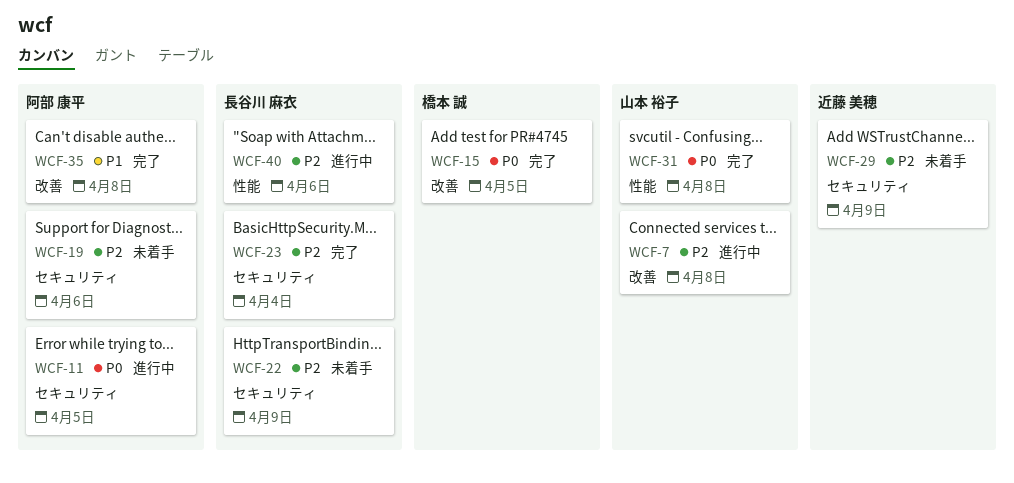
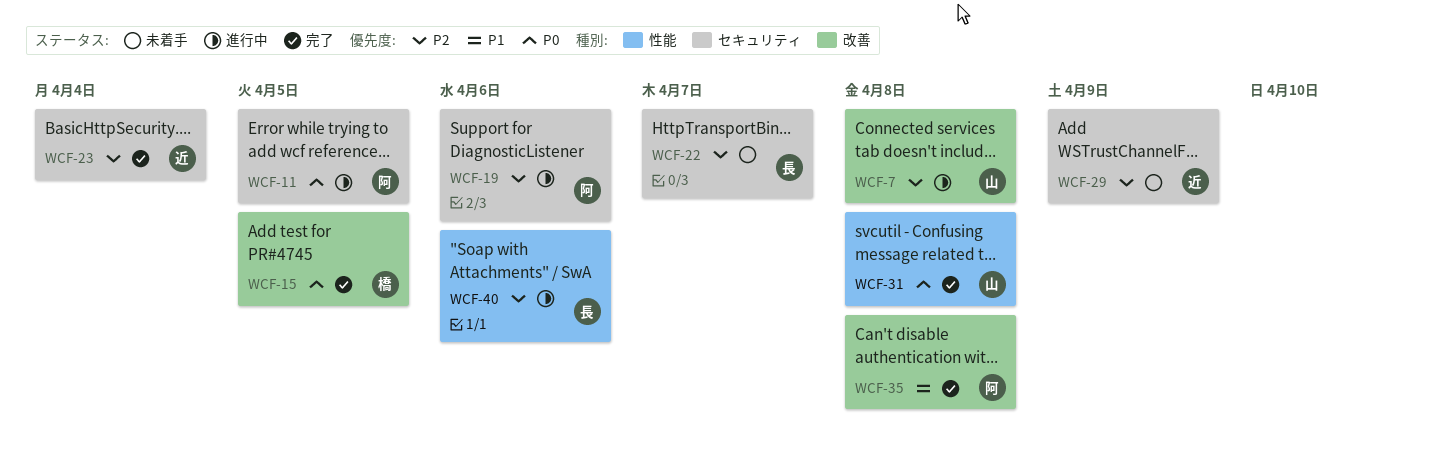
WCF-19, status: 未着手 -> 進行中
WCF-22, due: Apr 9 -> Apr 7
WCF-23, owner: 長谷川 麻衣 -> 近藤 美穂

